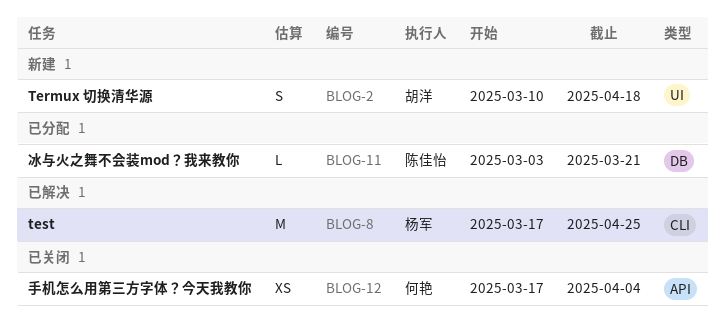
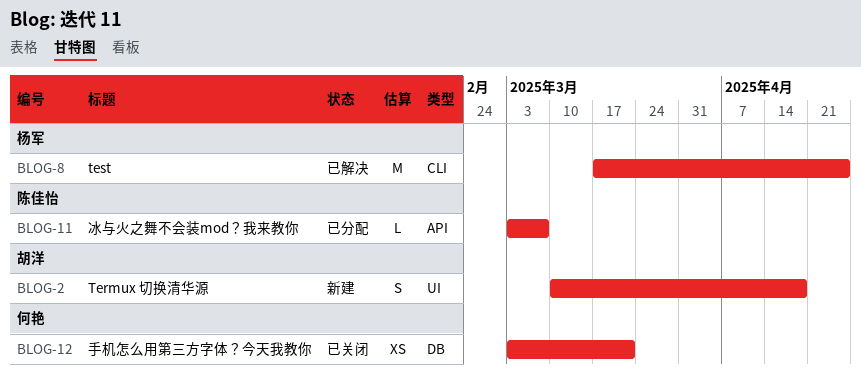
BLOG-11, label: DB -> API
BLOG-11, due: Mar 21 -> Mar 7
BLOG-12, label: API -> DB
BLOG-12, start: Mar 17 -> Mar 3
BLOG-12, due: Apr 4 -> Mar 21

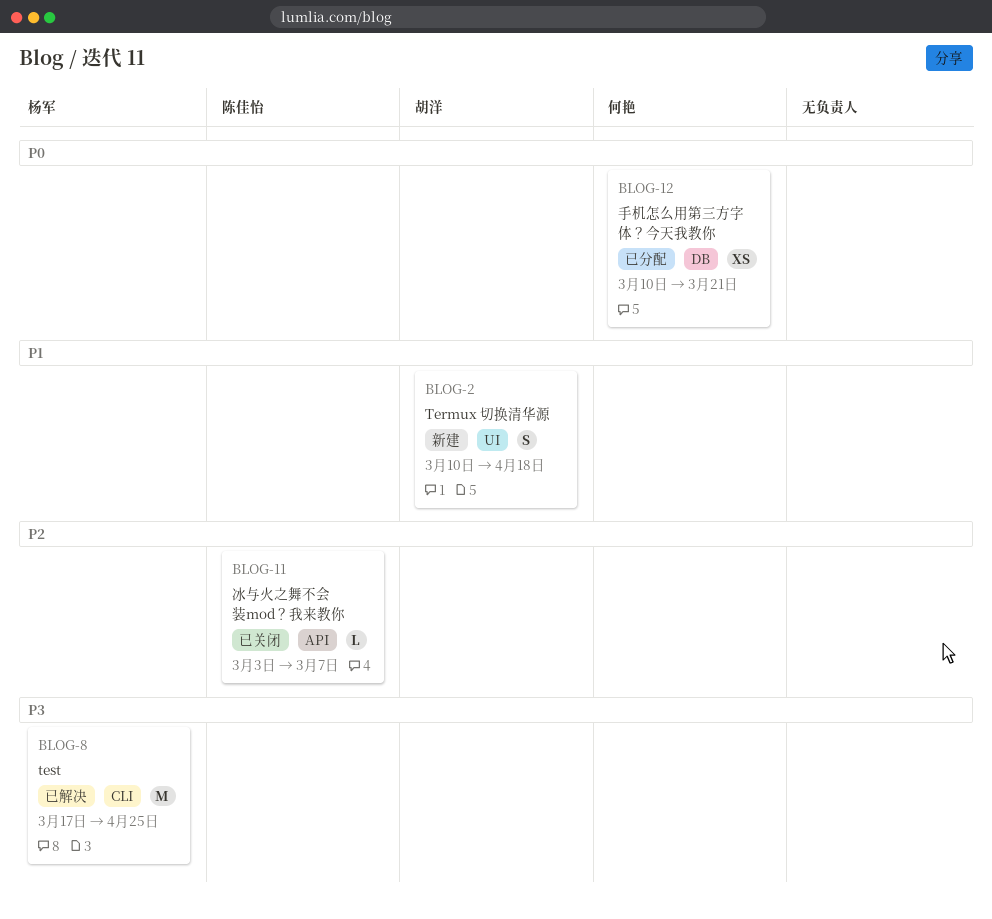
BLOG-11, status: 已分配 -> 已关闭
BLOG-12, status: 已关闭 -> 已分配
BLOG-12, start: Mar 3 -> Mar 10

